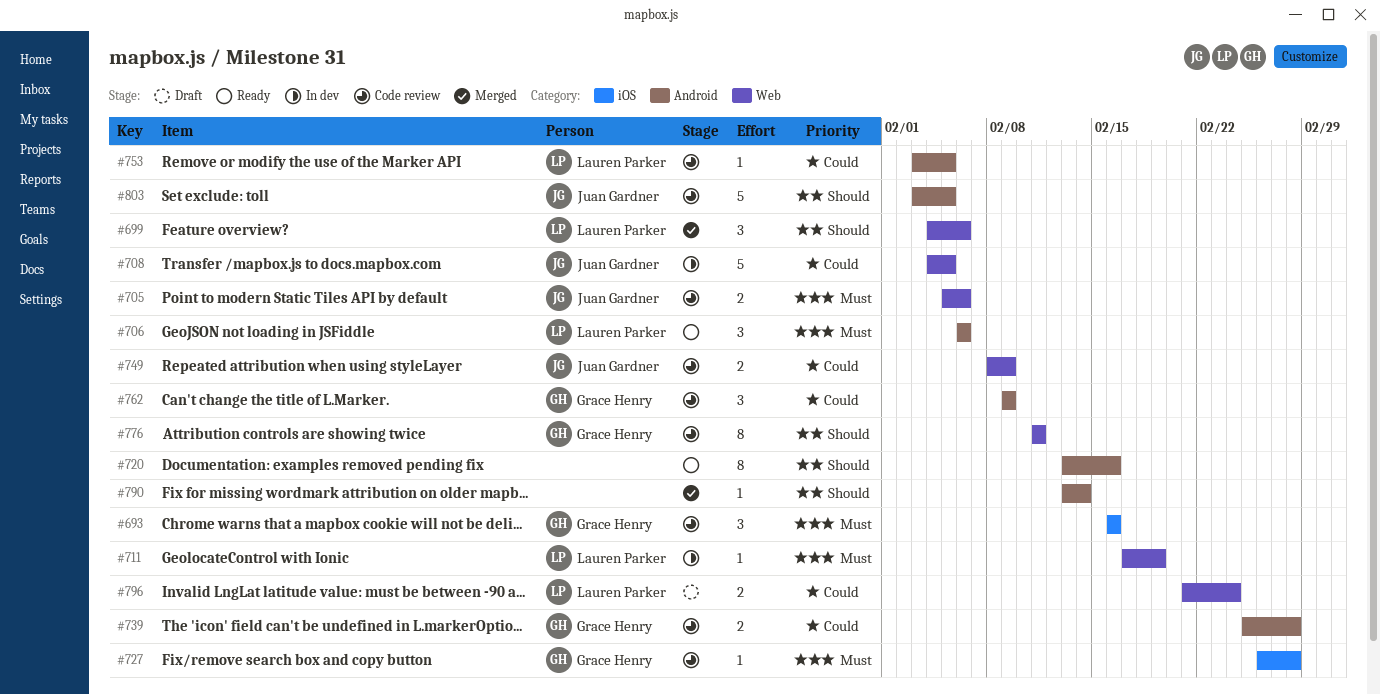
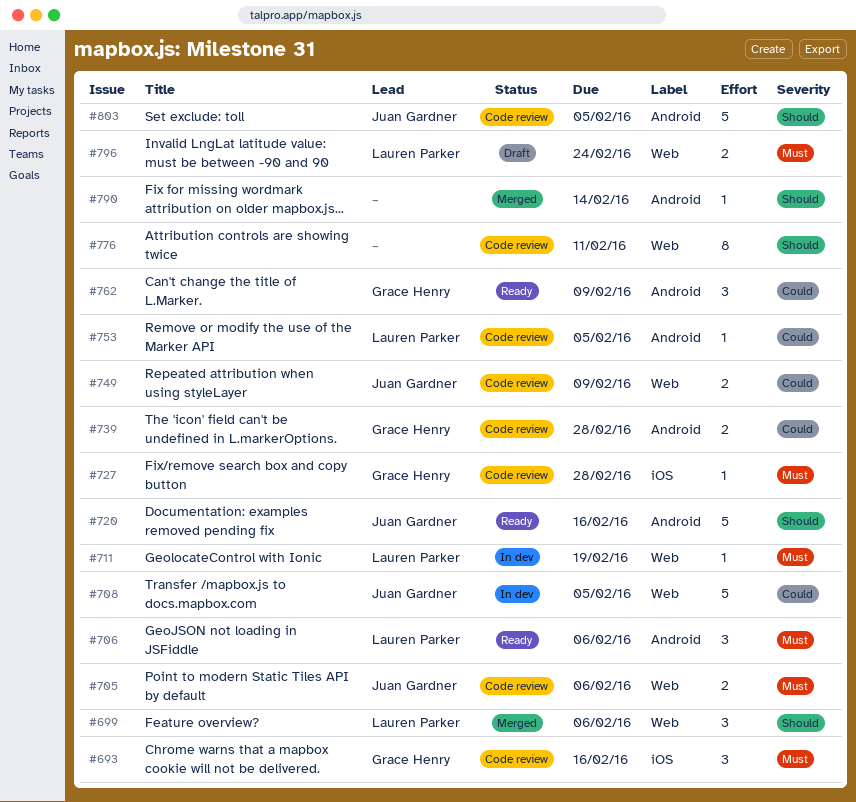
#720, owner: none -> Juan Gardner
#720, estimate: 8 -> 5
#762, status: Code review -> Ready
#776, owner: Grace Henry -> none
#796, priority: Could -> Must

